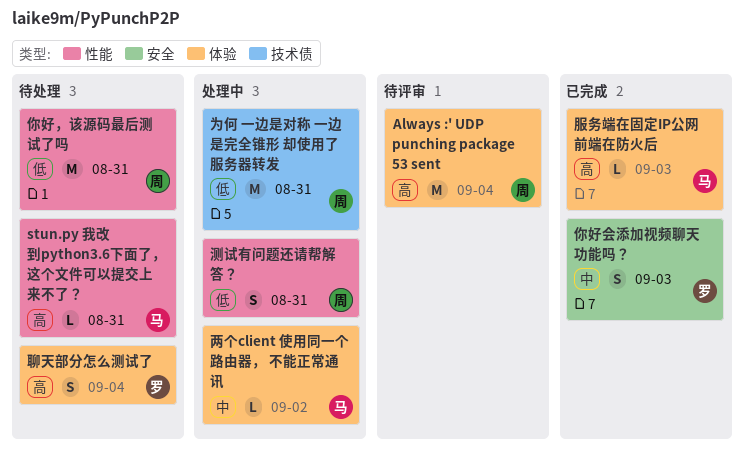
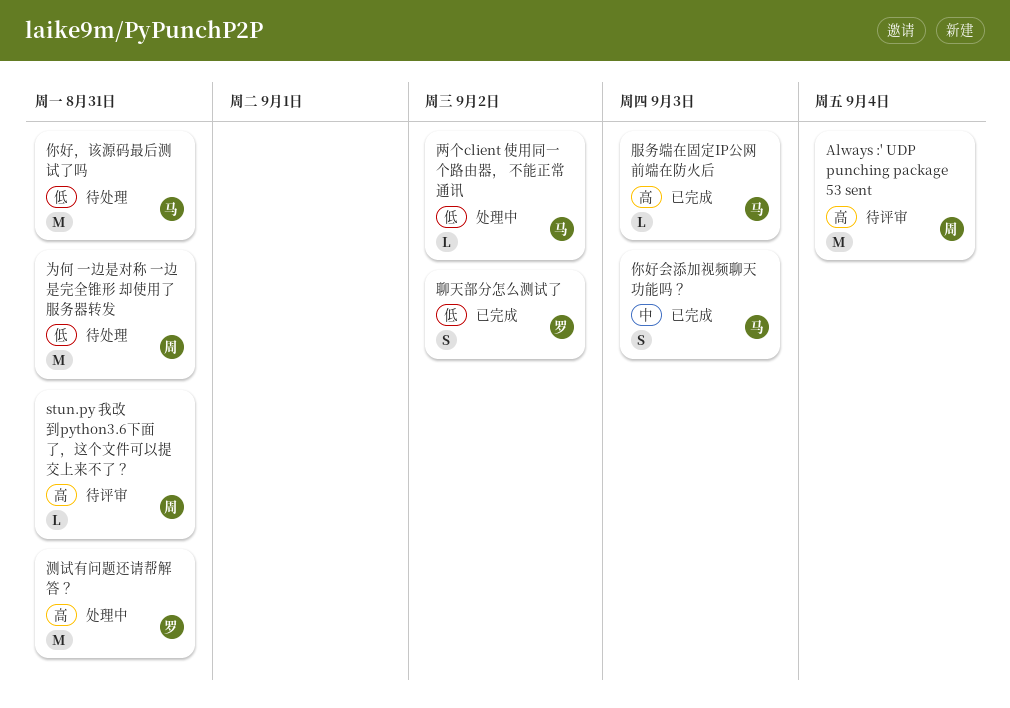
stun.py 我改到python3.6下面了，这个文件可以提交上来不了？, status: 待处理 -> 待评审
stun.py 我改到python3.6下面了，这个文件可以提交上来不了？, owner: 马 -> 周
两个client 使用同一个路由器， 不能正常通讯, priority: 中 -> 低
为何 一边是对称 一边是完全锥形 却使用了服务器转发, status: 处理中 -> 待处理
你好会添加视频聊天功能吗？, owner: 罗 -> 马
你好，该源码最后测试了吗, owner: 周 -> 马
测试有问题还请帮解答？, owner: 周 -> 罗
测试有问题还请帮解答？, priority: 低 -> 高
测试有问题还请帮解答？, estimate: S -> M
聊天部分怎么测试了, status: 待处理 -> 已完成
聊天部分怎么测试了, priority: 高 -> 低
聊天部分怎么测试了, due: Sep 4 -> Sep 2

